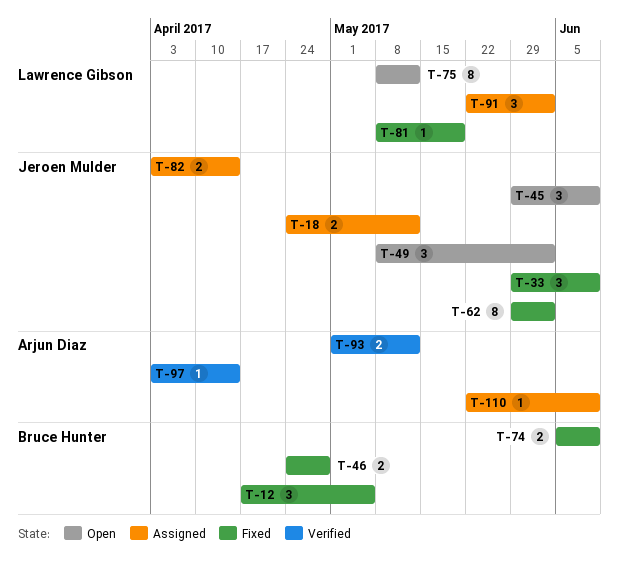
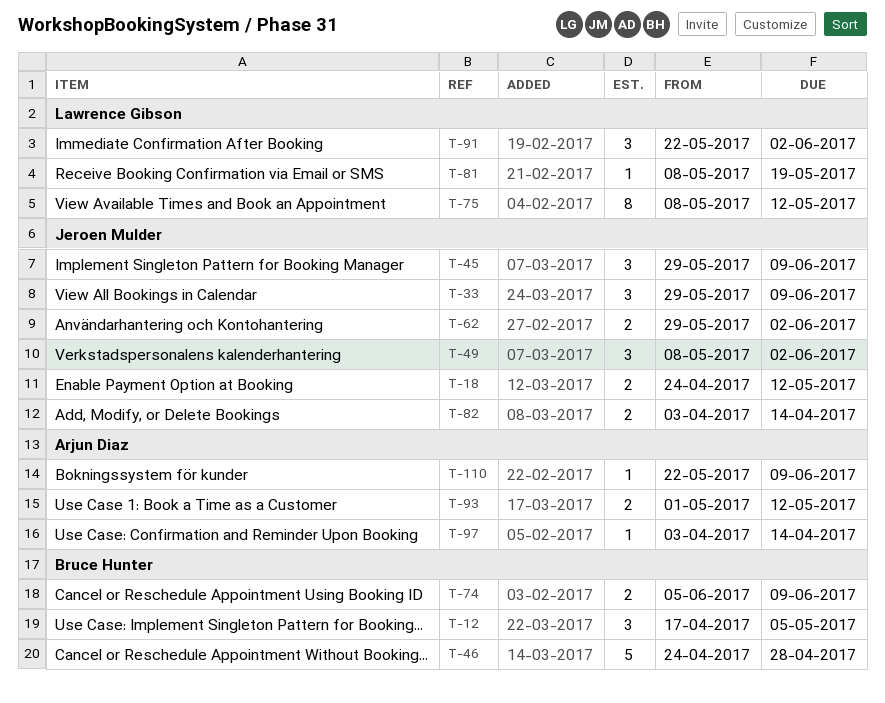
T-46, estimate: 2 -> 5
T-62, estimate: 8 -> 2

